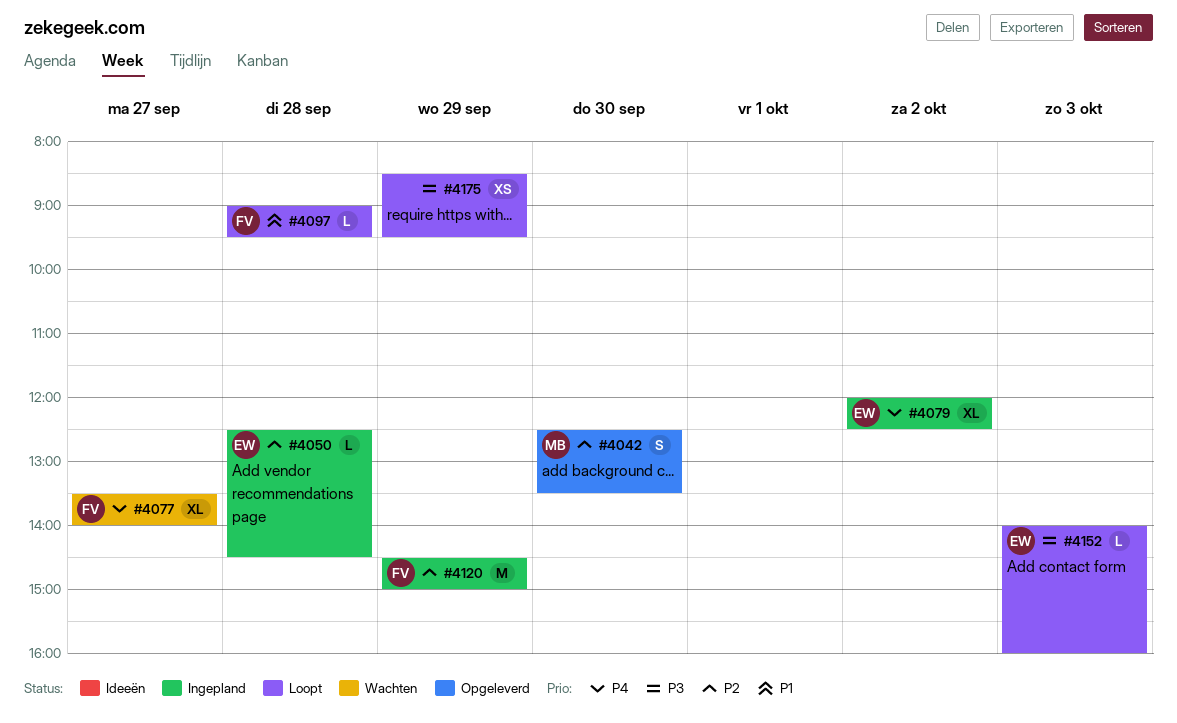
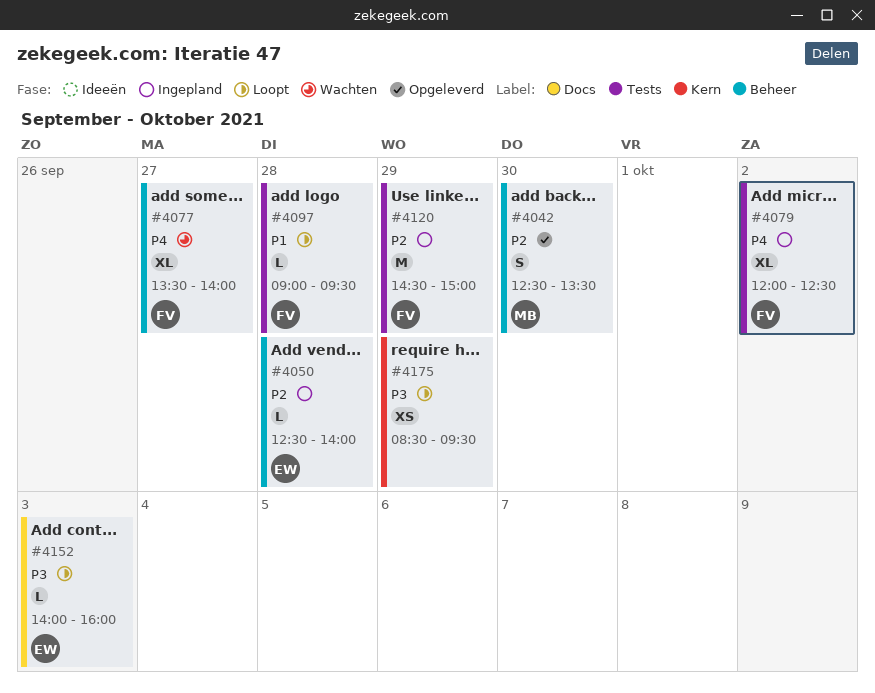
#4050, ends: 14:30 -> 14:00
#4079, owner: EW -> FV

